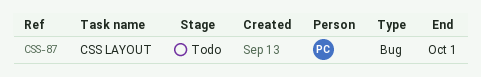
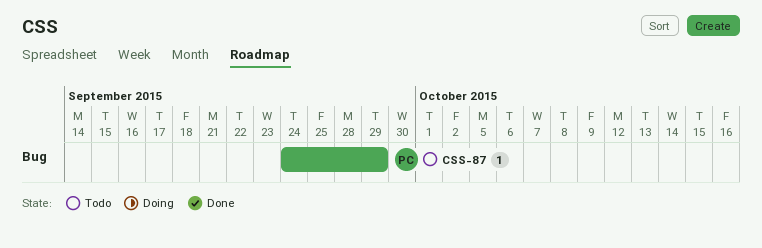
CSS-87, due: Oct 1 -> Sep 29

